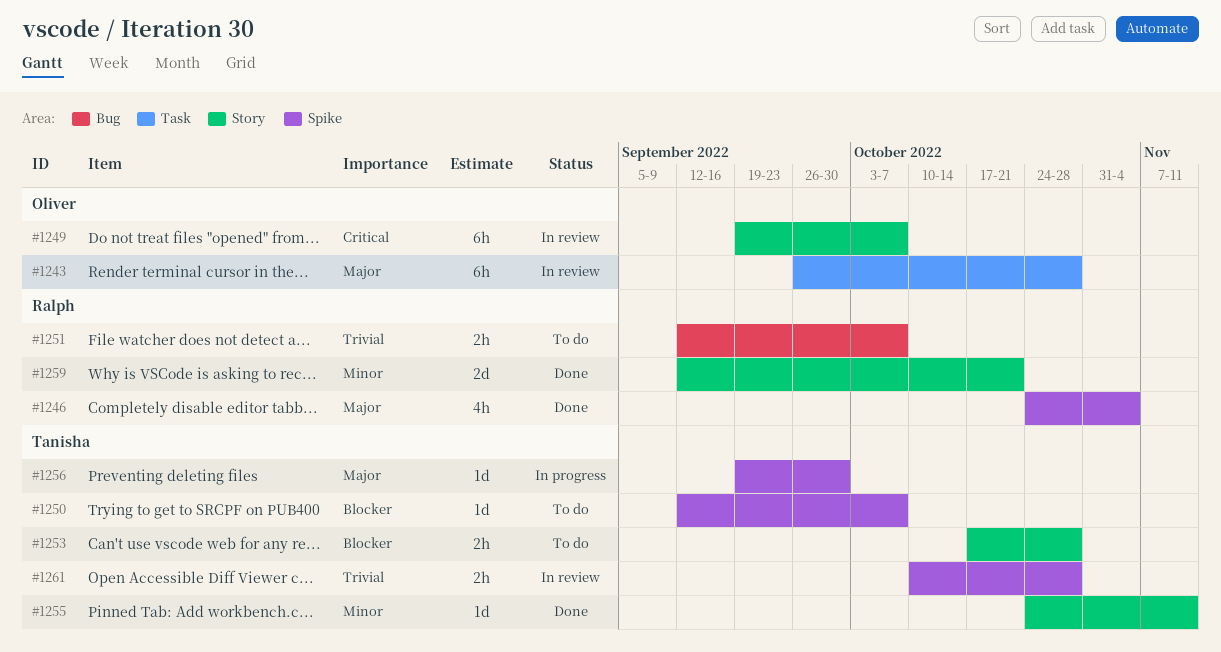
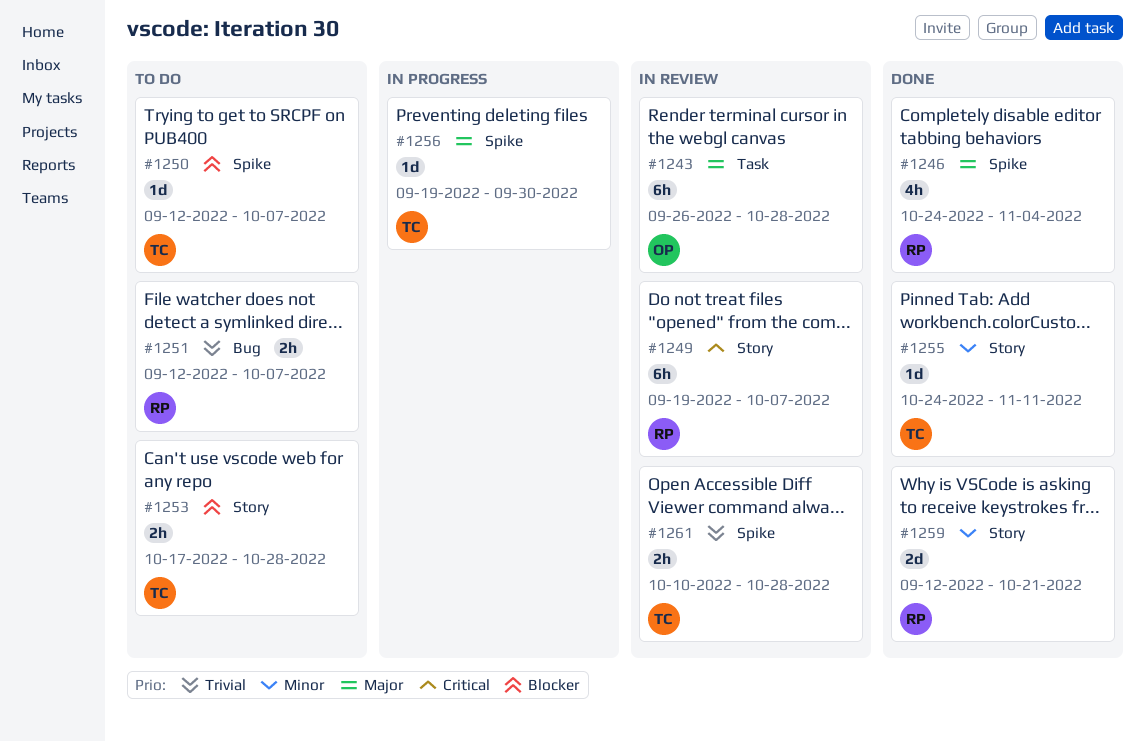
#1249, owner: Oliver -> Ralph

